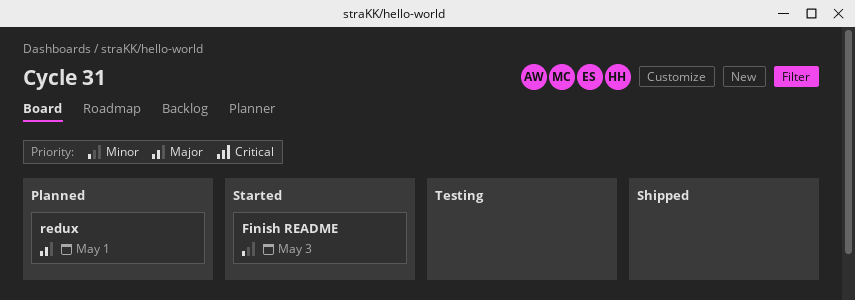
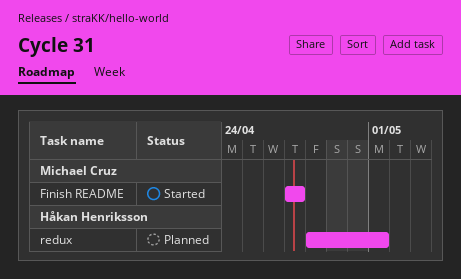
Finish README, due: May 3 -> Apr 27

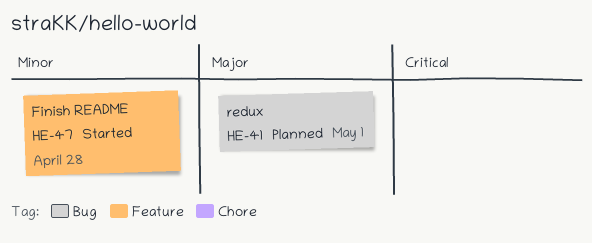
Finish README, due: Apr 27 -> Apr 28

